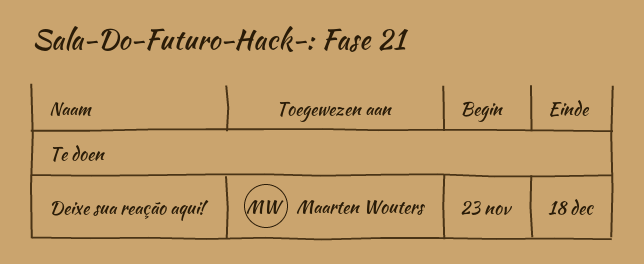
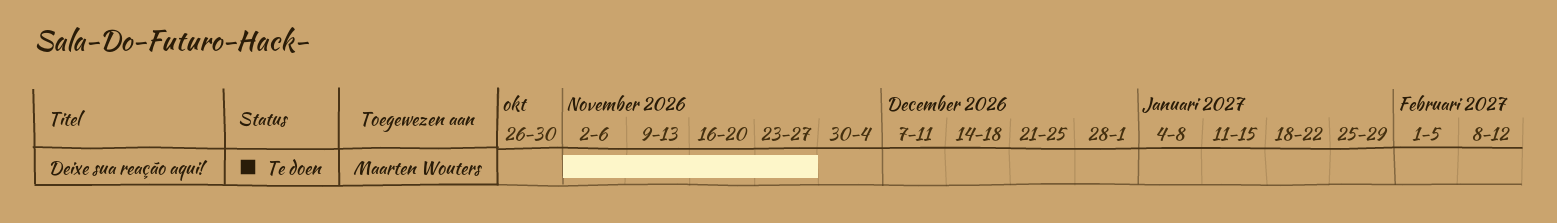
Deixe sua reação aqui!, start: Nov 23 -> Nov 2
Deixe sua reação aqui!, due: Dec 18 -> Nov 27

